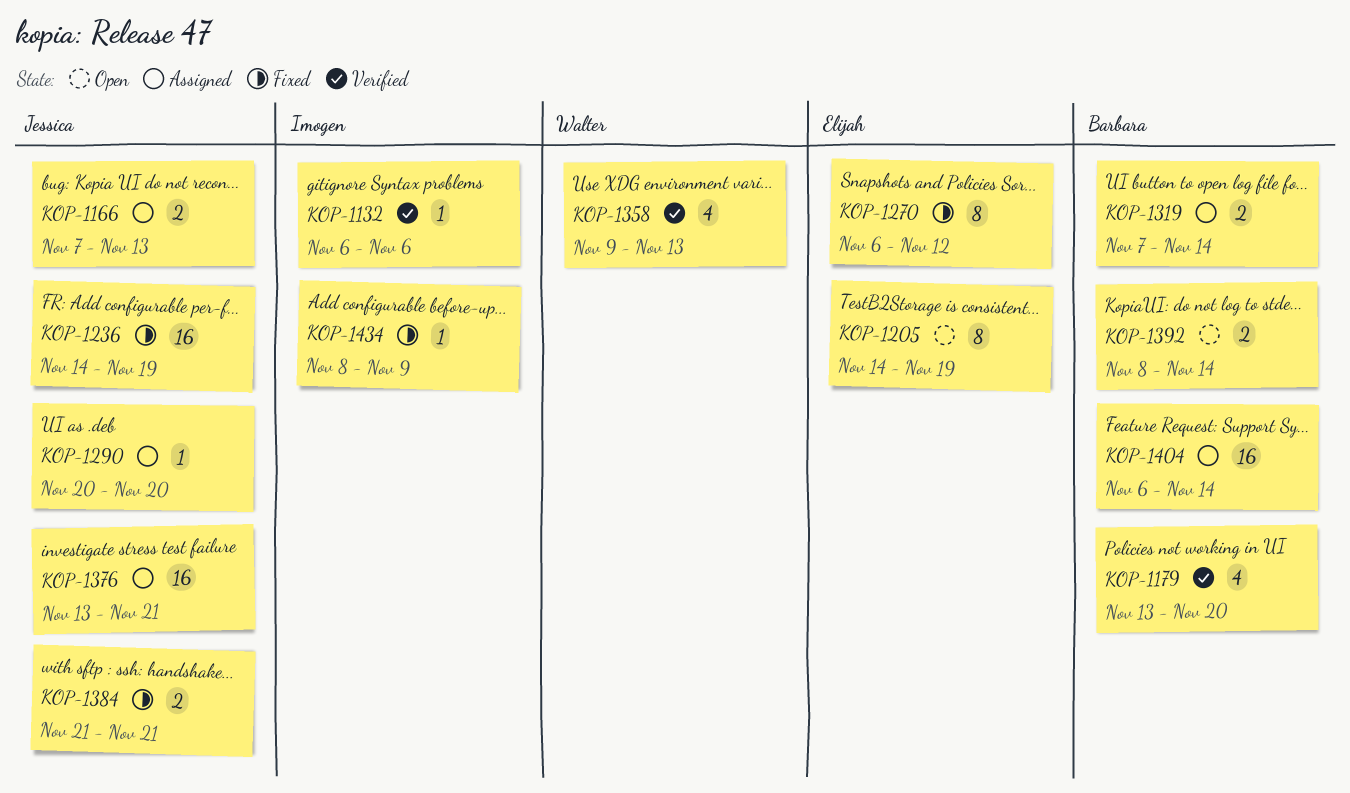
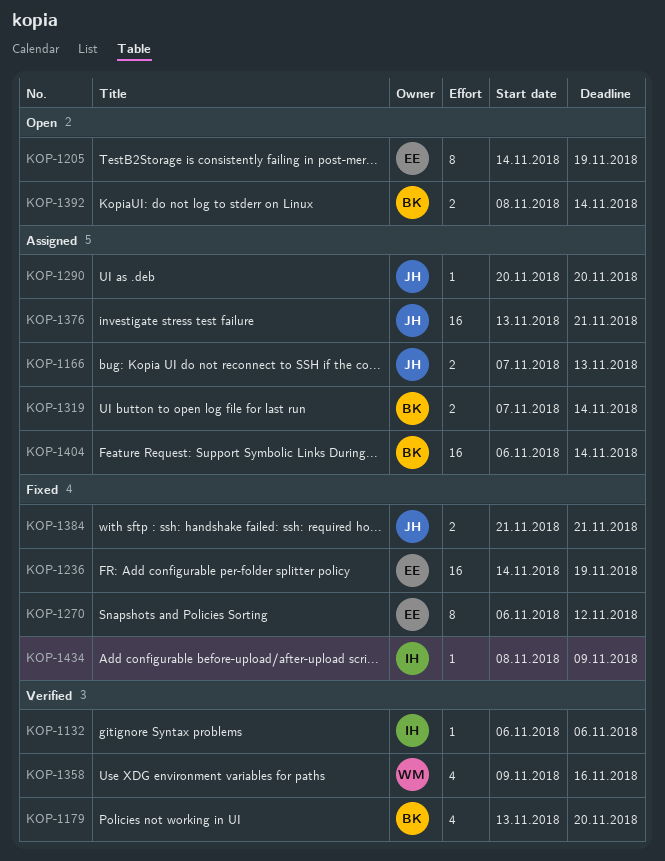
KOP-1236, owner: Jessica -> Elijah
KOP-1358, due: Nov 13 -> Nov 16

